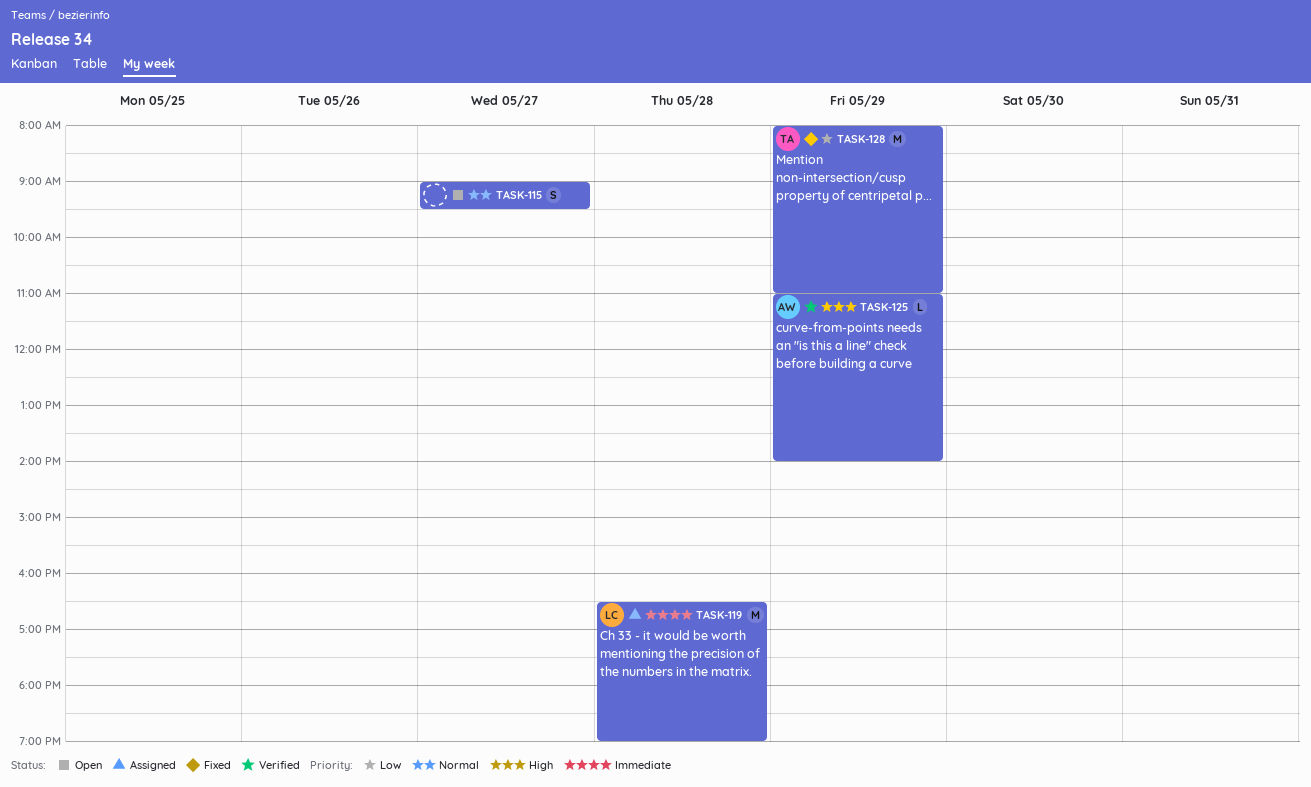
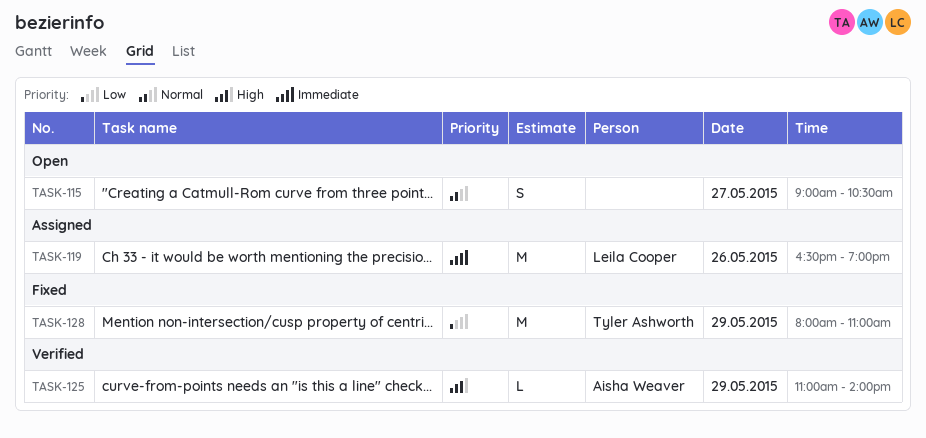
TASK-115, ends: 09:30 -> 10:30
TASK-119, day: May 28 -> May 26

